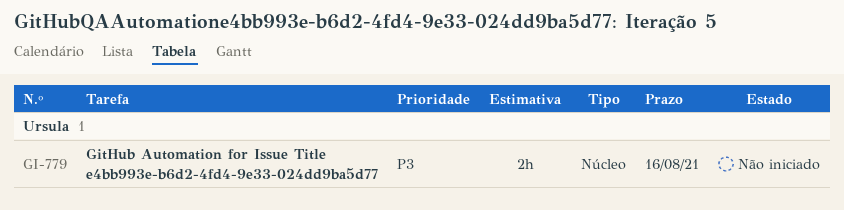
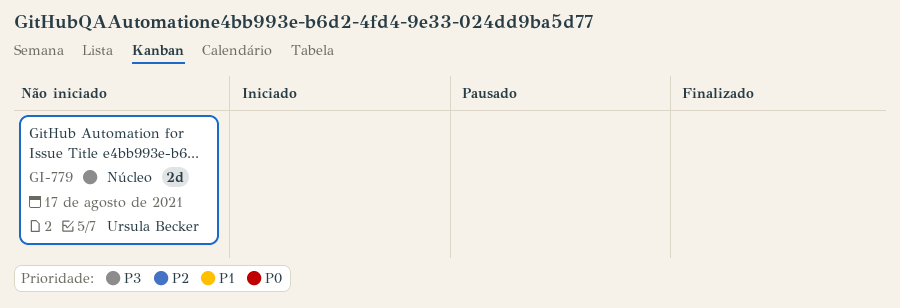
GI-779, estimate: 2h -> 2d
GI-779, due: Aug 16 -> Aug 17

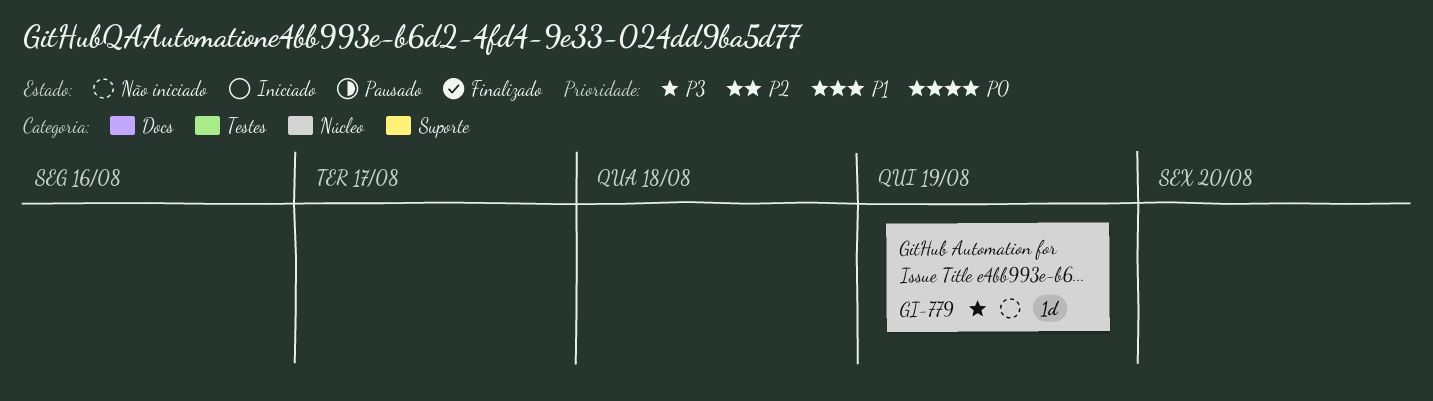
GI-779, estimate: 2d -> 1d
GI-779, due: Aug 17 -> Aug 19

